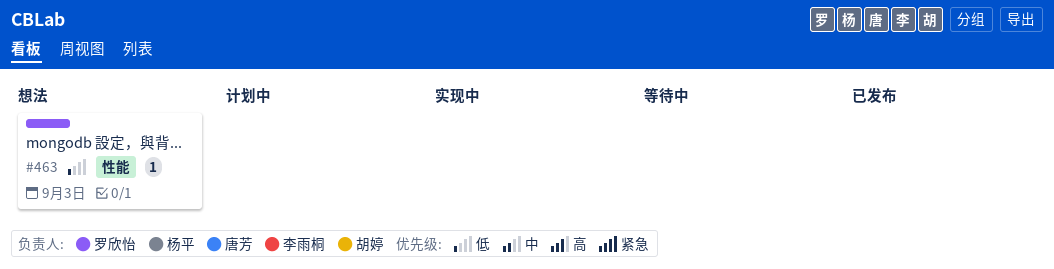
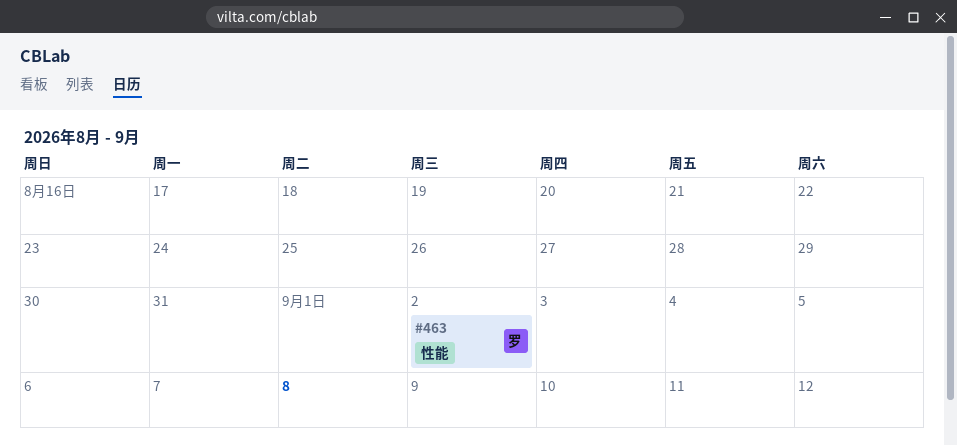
#463, due: Sep 3 -> Sep 2

